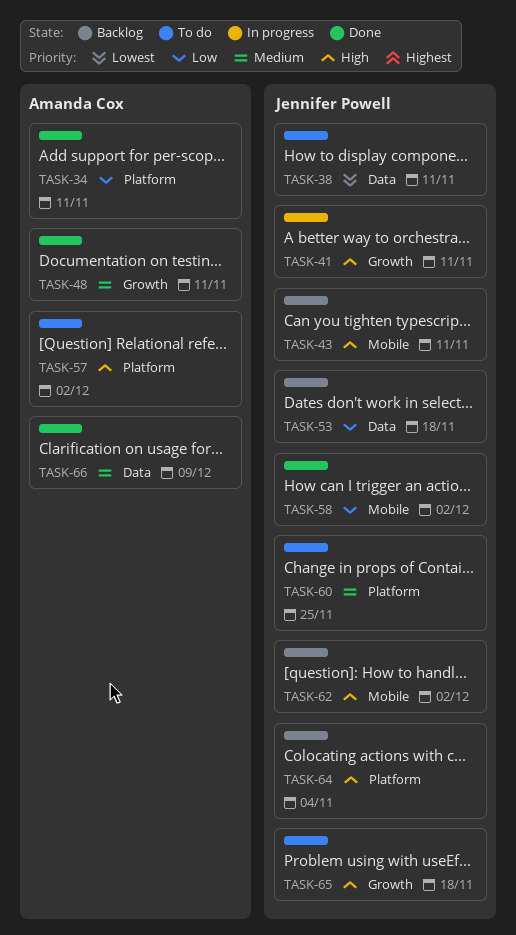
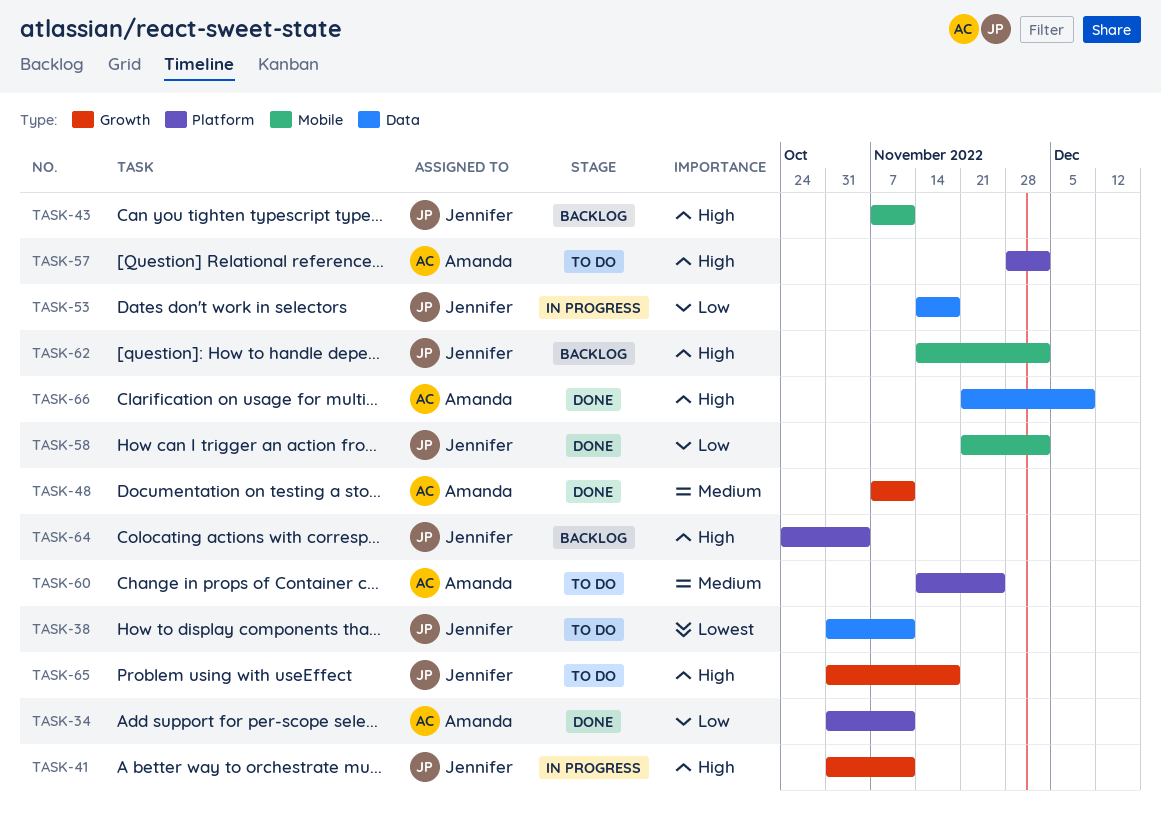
TASK-53, status: Backlog -> In progress
TASK-60, owner: Jennifer Powell -> Amanda Cox
TASK-66, priority: Medium -> High

